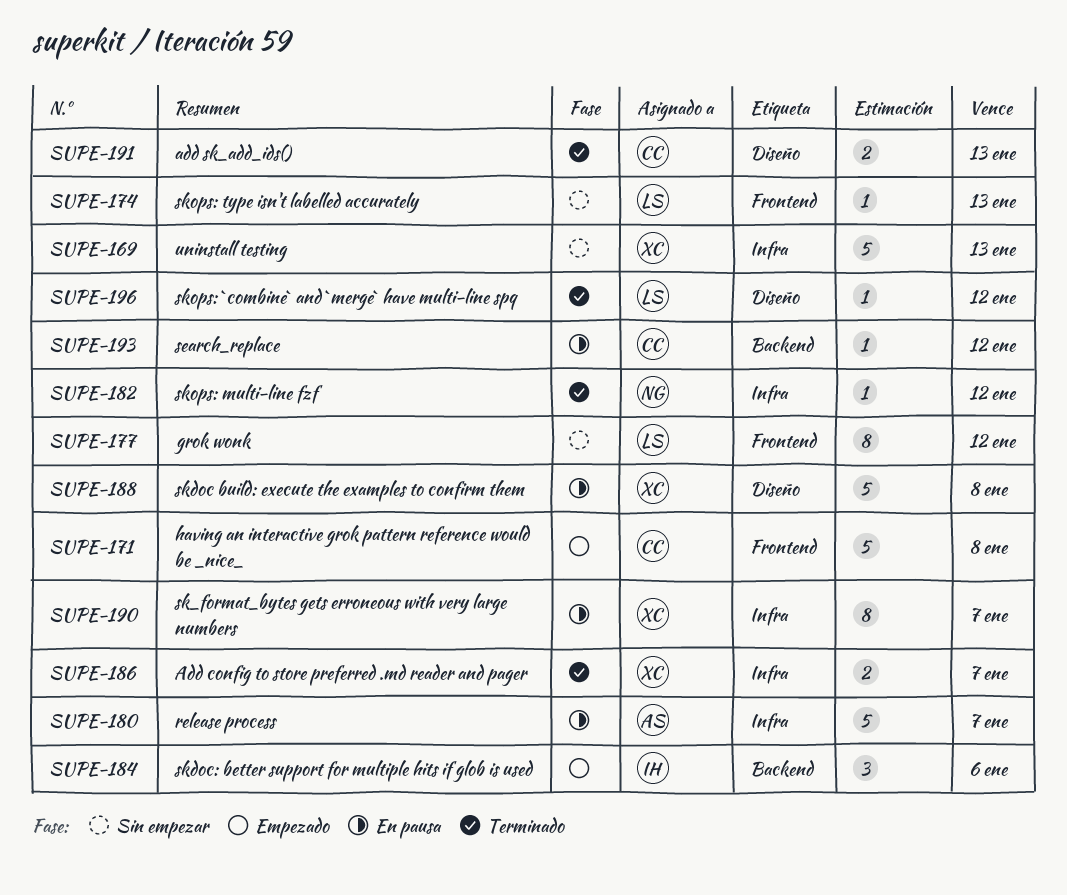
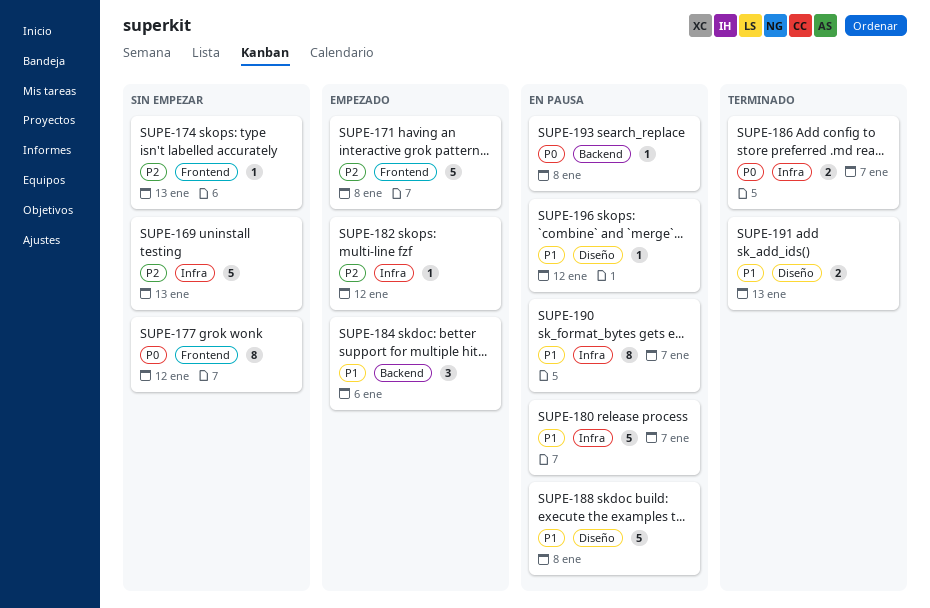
SUPE-182, status: Terminado -> Empezado
SUPE-193, due: Jan 12 -> Jan 8
SUPE-196, status: Terminado -> En pausa

